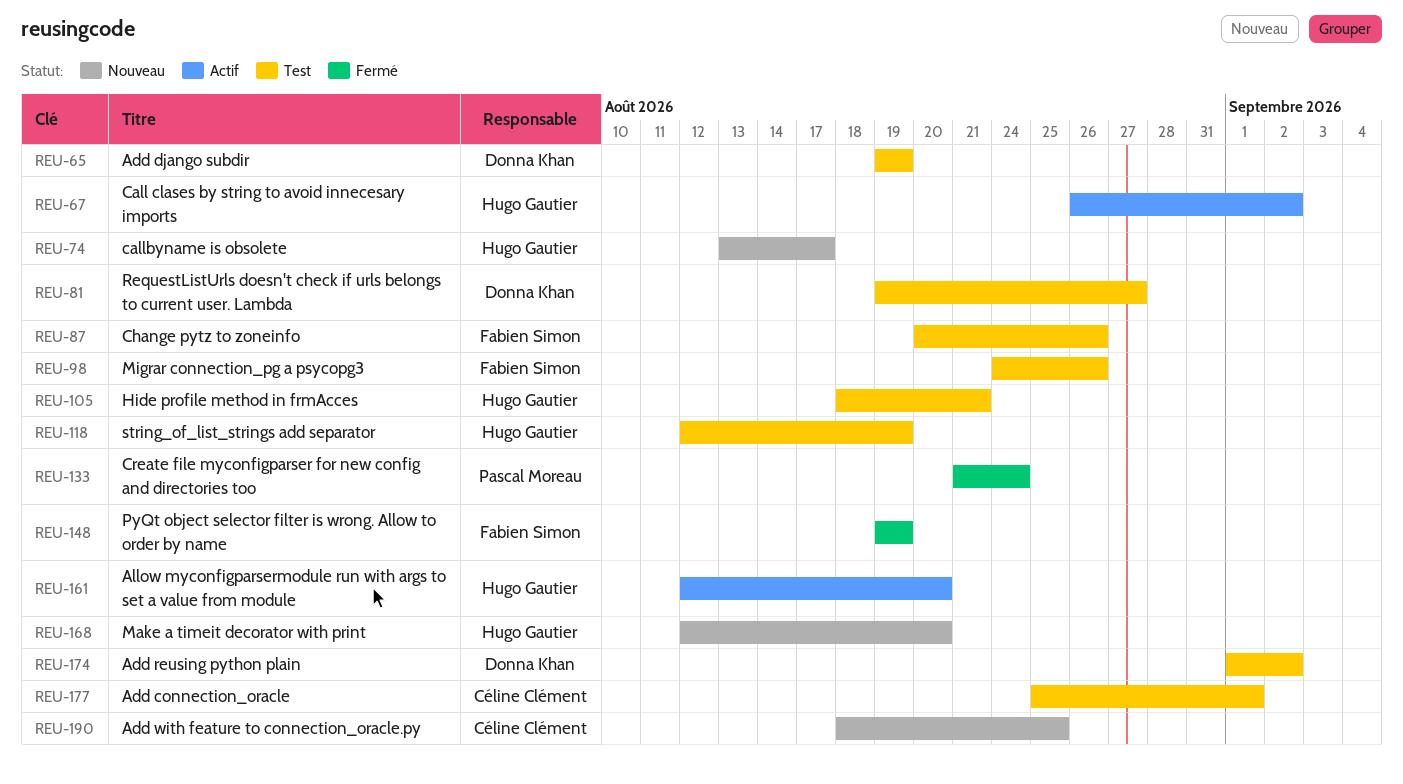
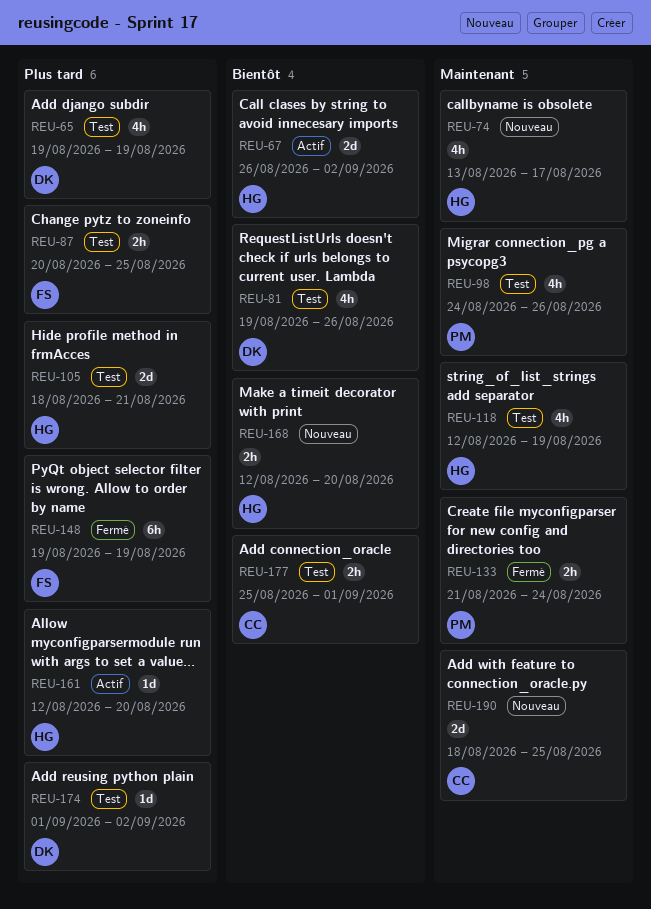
REU-81, due: Aug 27 -> Aug 26
REU-87, due: Aug 26 -> Aug 25
REU-98, owner: Fabien Simon -> Pascal Moreau

